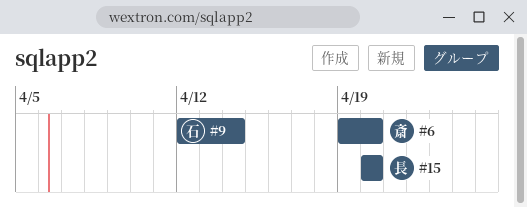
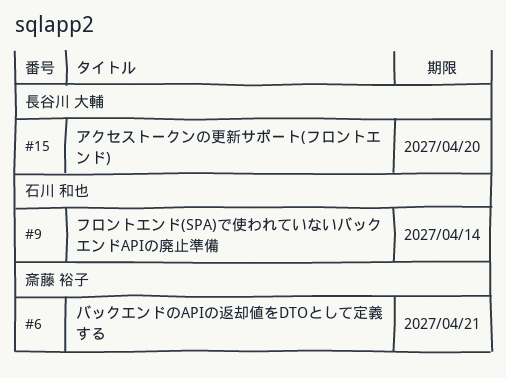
#6, due: Apr 20 -> Apr 21

